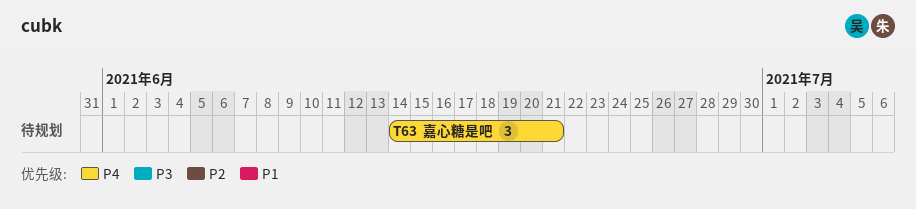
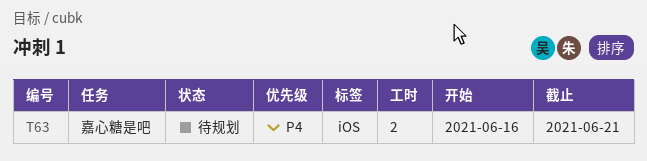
T63, estimate: 3 -> 2
T63, start: Jun 14 -> Jun 16

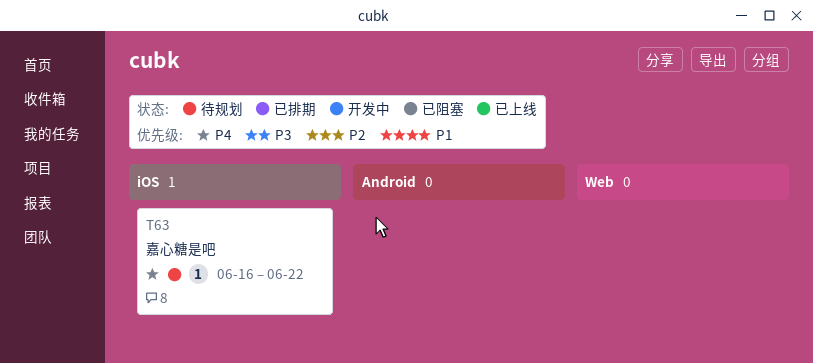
T63, estimate: 2 -> 1
T63, due: Jun 21 -> Jun 22

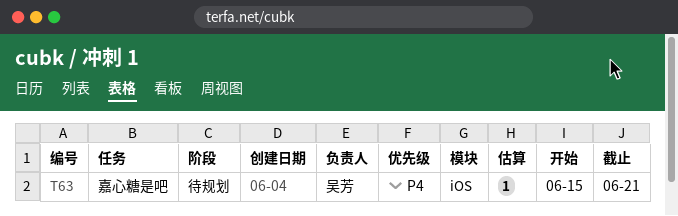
T63, start: Jun 16 -> Jun 15
T63, due: Jun 22 -> Jun 21

